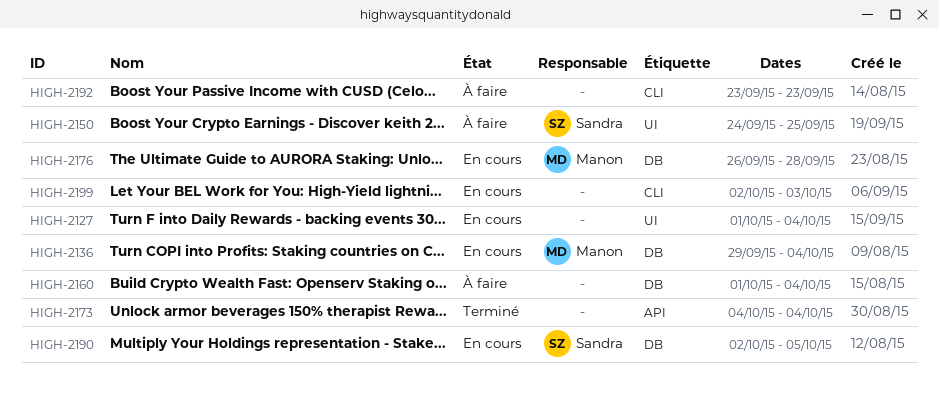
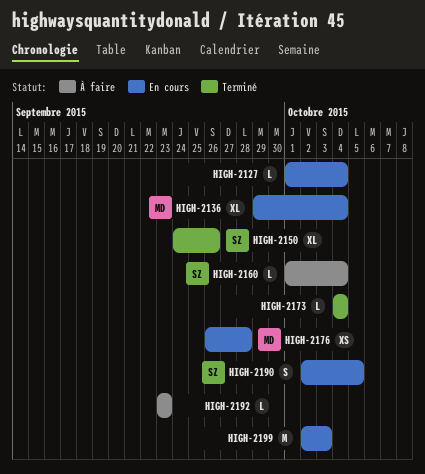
HIGH-2150, status: À faire -> Terminé
HIGH-2150, due: Sep 25 -> Sep 26
HIGH-2160, owner: none -> Sandra

